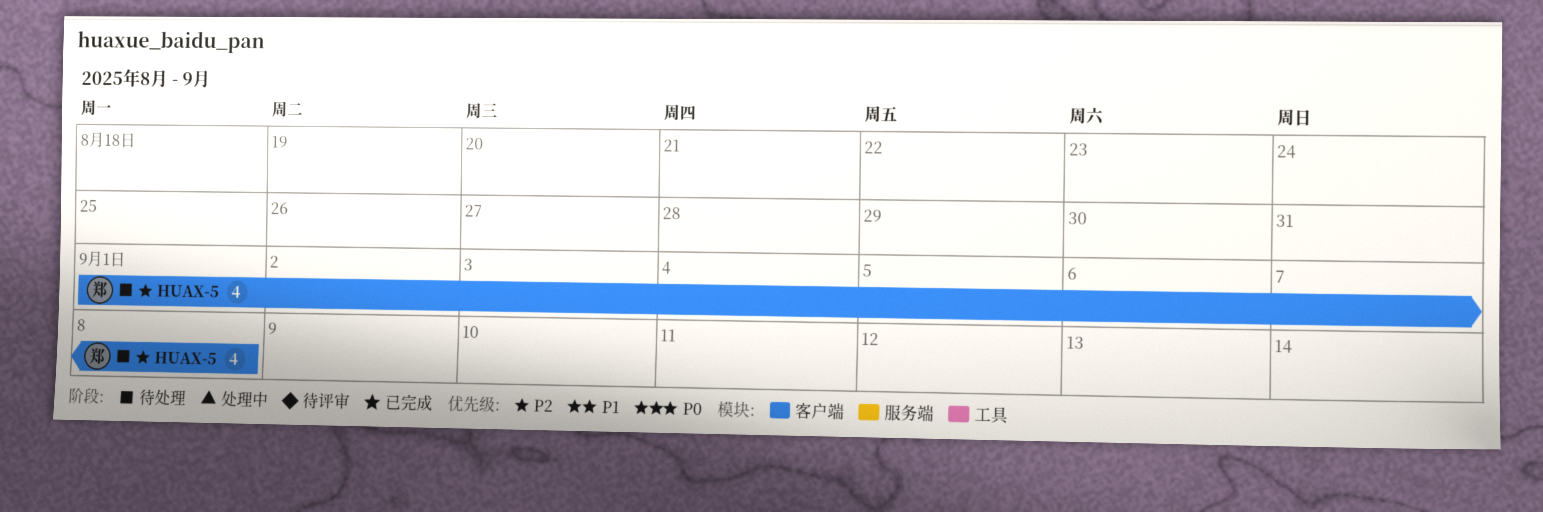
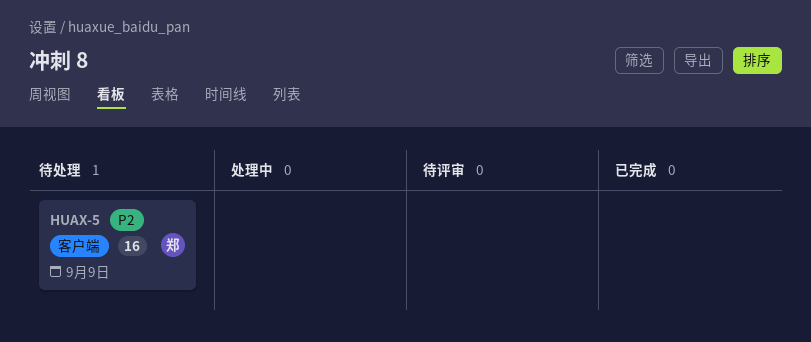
HUAX-5, estimate: 4 -> 16
HUAX-5, due: Sep 8 -> Sep 9

